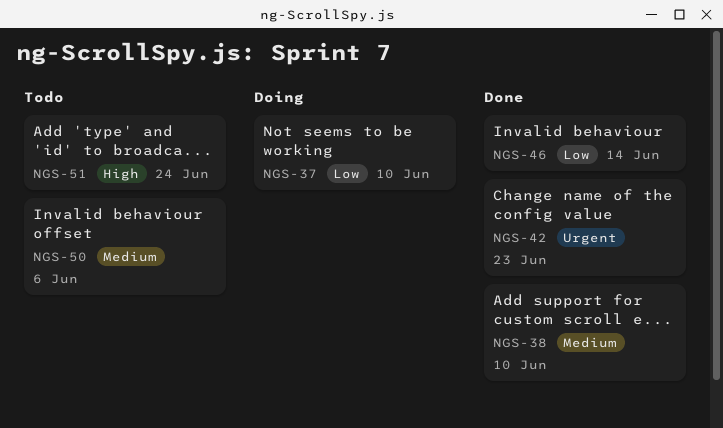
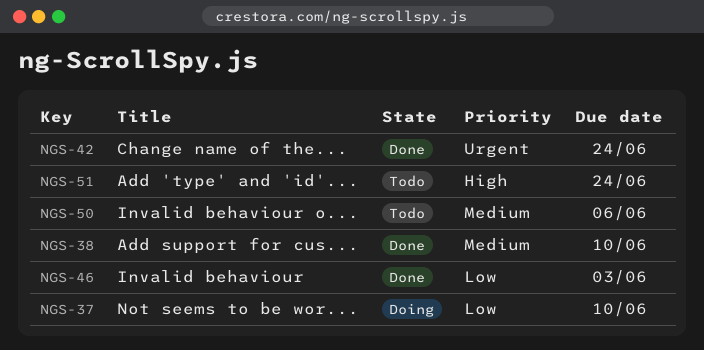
NGS-42, due: Jun 23 -> Jun 24
NGS-46, due: Jun 14 -> Jun 3

